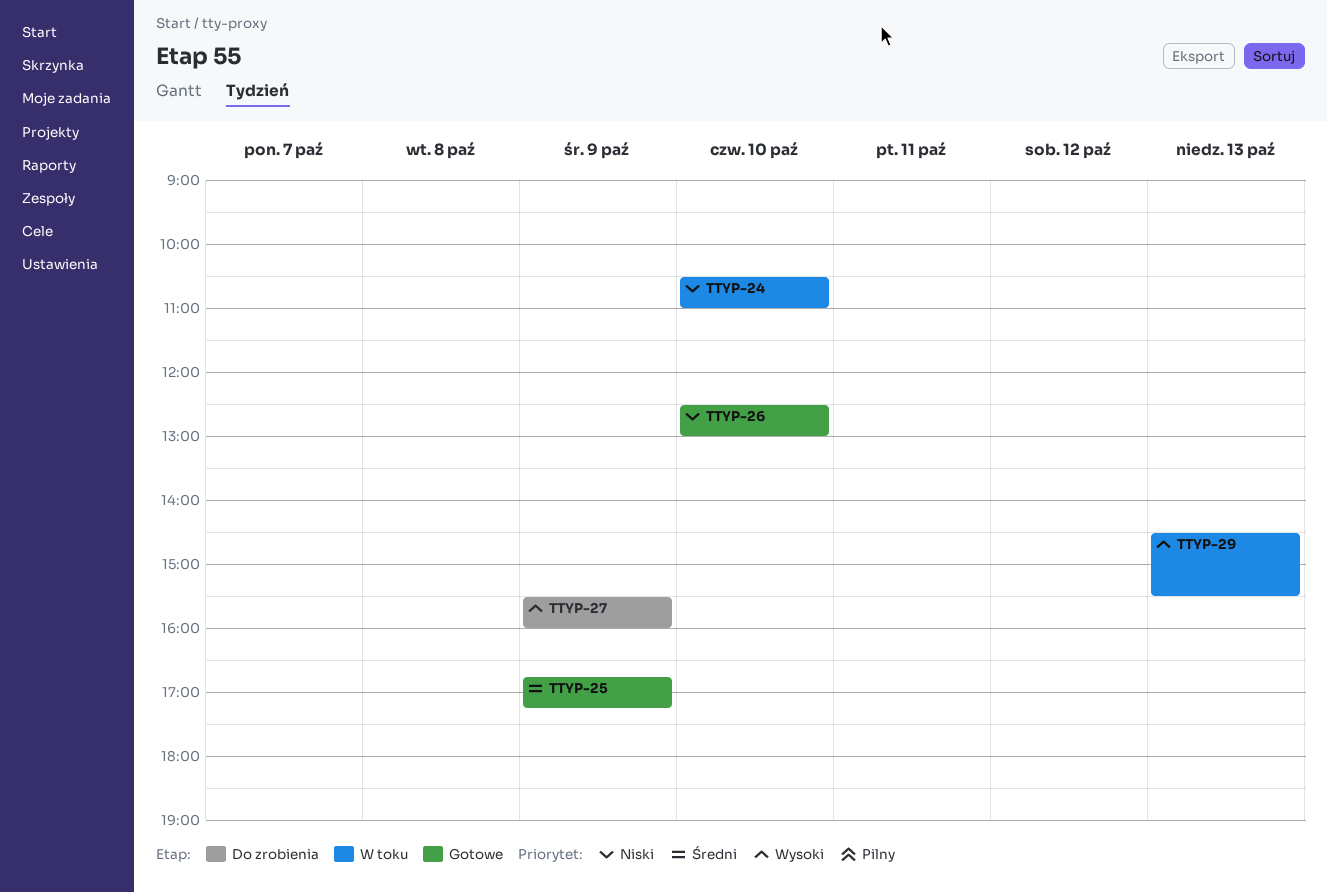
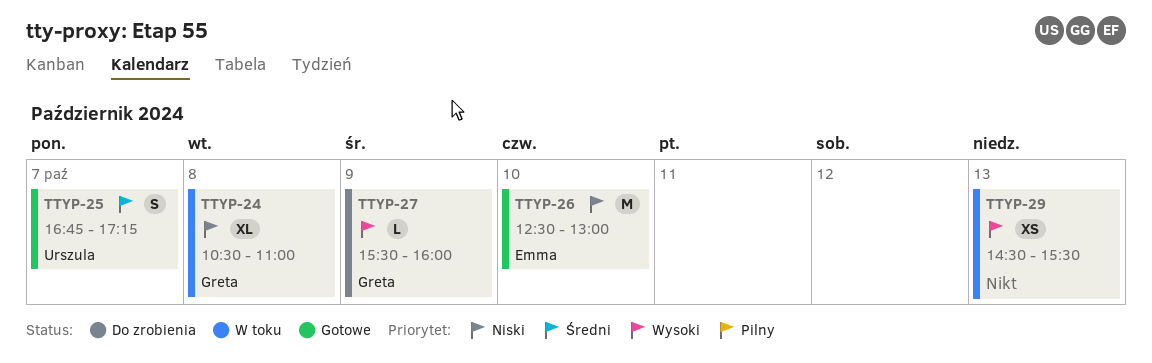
TTYP-24, day: Oct 10 -> Oct 8
TTYP-25, day: Oct 9 -> Oct 7

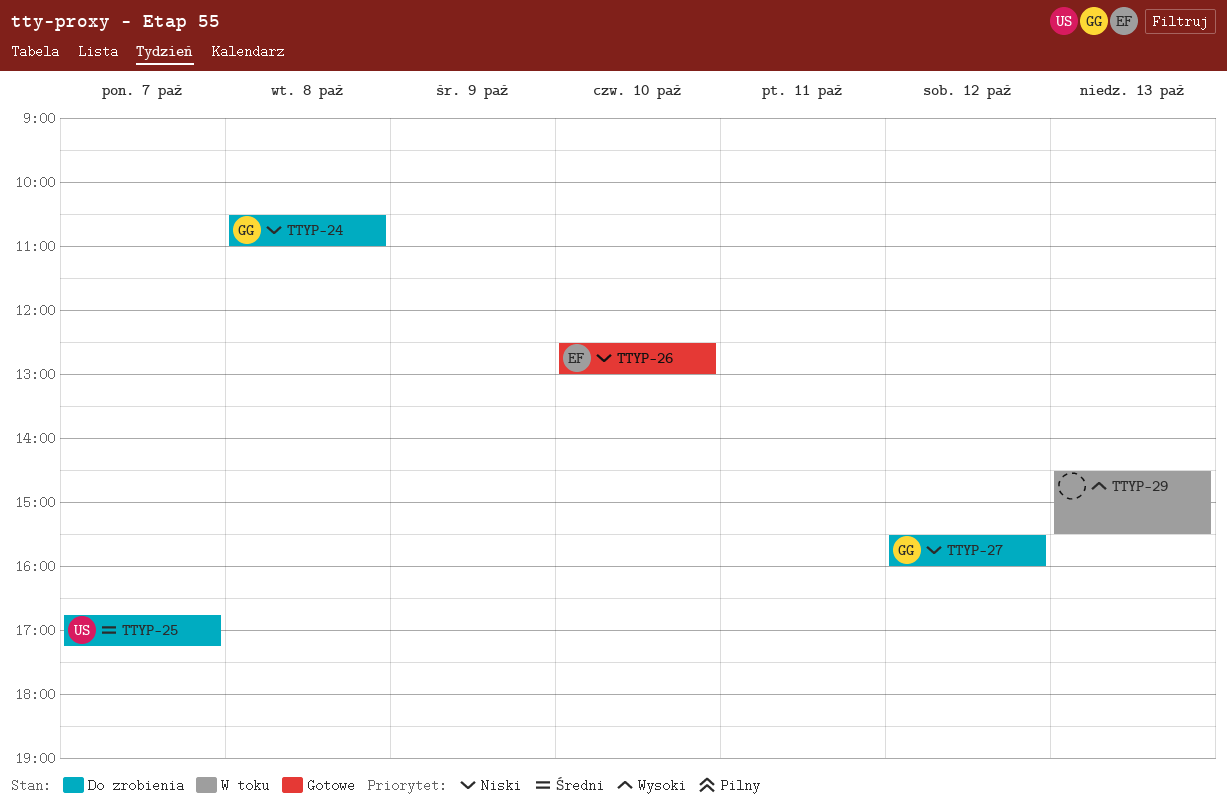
TTYP-24, status: W toku -> Do zrobienia
TTYP-25, status: Gotowe -> Do zrobienia
TTYP-27, priority: Wysoki -> Niski
TTYP-27, day: Oct 9 -> Oct 12

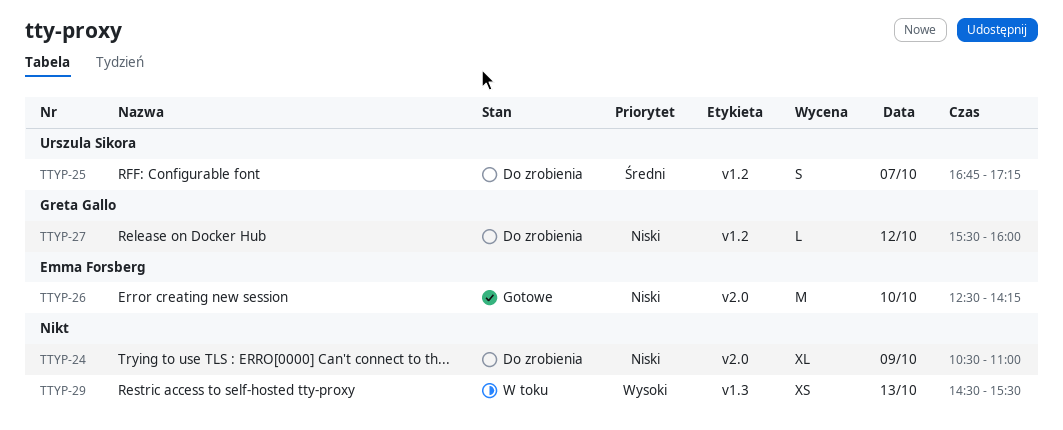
TTYP-24, owner: Greta Gallo -> none
TTYP-24, day: Oct 8 -> Oct 9
TTYP-26, ends: 13:00 -> 14:15

